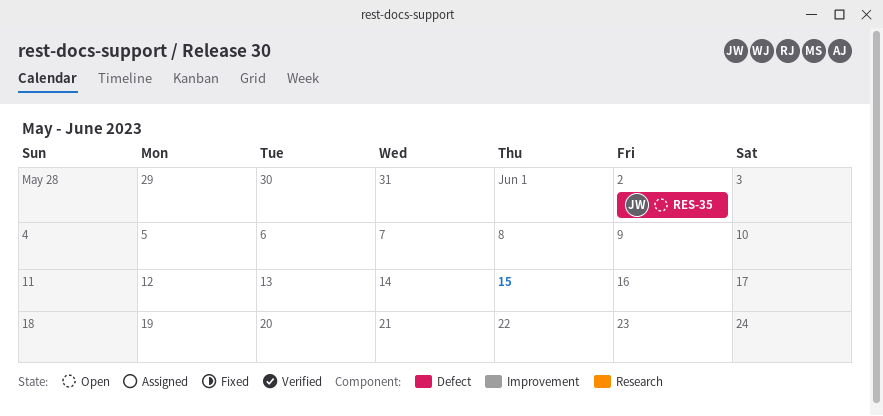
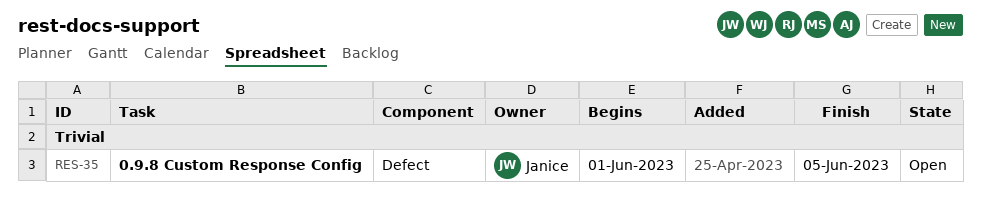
RES-35, start: Jun 2 -> Jun 1
RES-35, due: Jun 2 -> Jun 5

